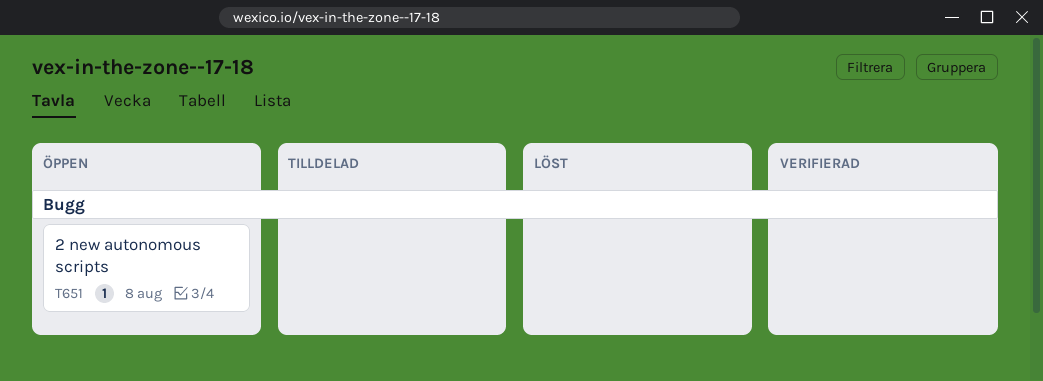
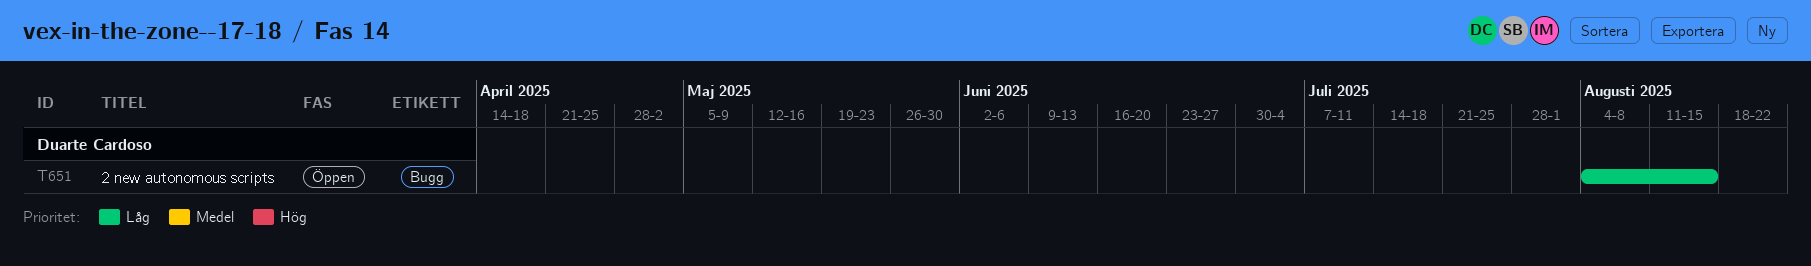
T651, due: Aug 8 -> Aug 15

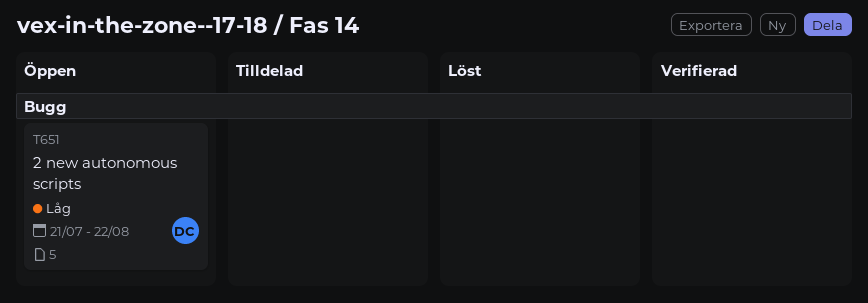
T651, start: Aug 4 -> Jul 21
T651, due: Aug 15 -> Aug 22

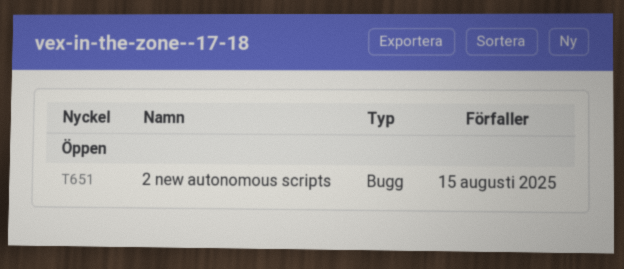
T651, due: Aug 22 -> Aug 15

